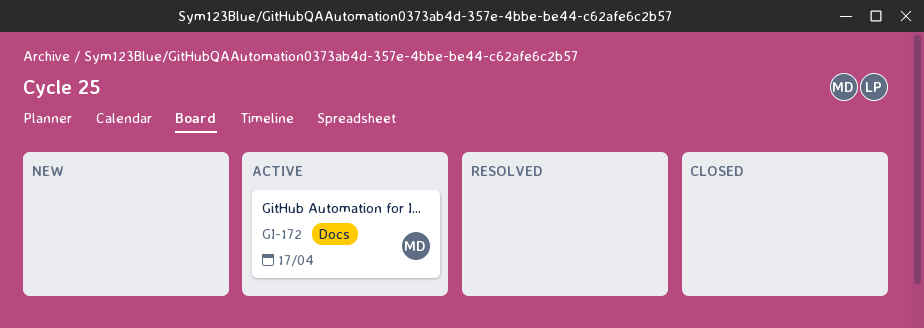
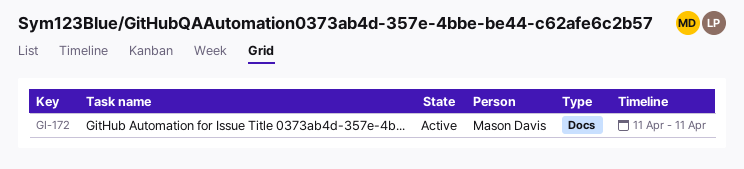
GI-172, due: Apr 17 -> Apr 11

